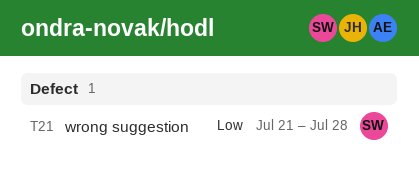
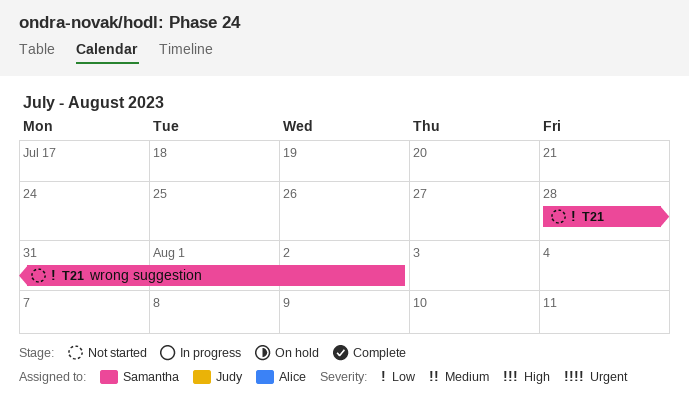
T21, start: Jul 21 -> Jul 28
T21, due: Jul 28 -> Aug 2

